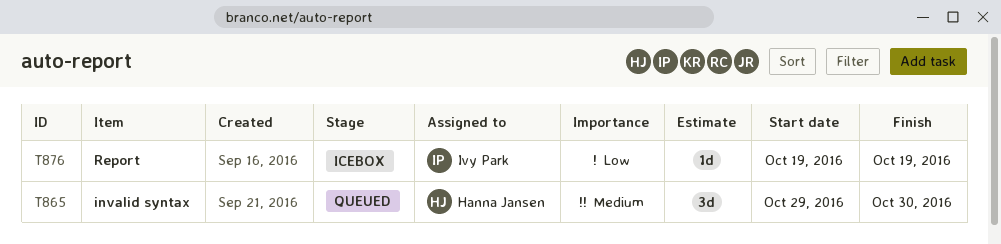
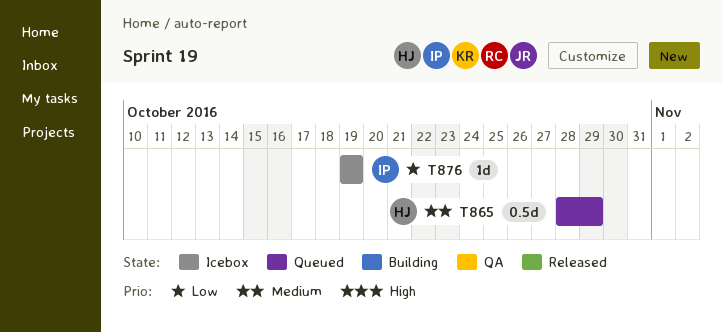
T865, estimate: 3d -> 0.5d
T865, start: Oct 29 -> Oct 28
T865, due: Oct 30 -> Oct 29

